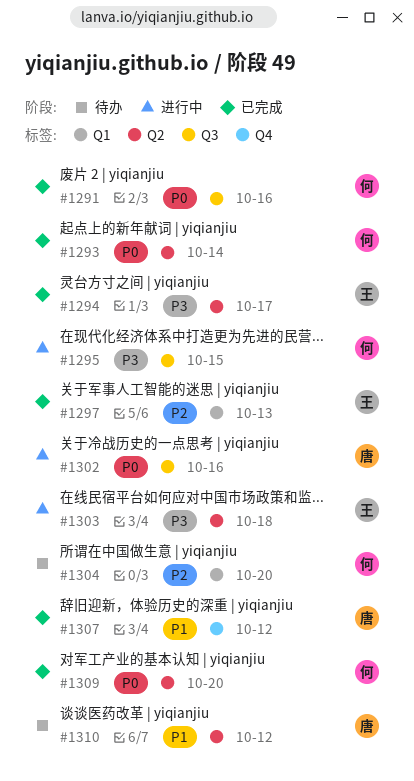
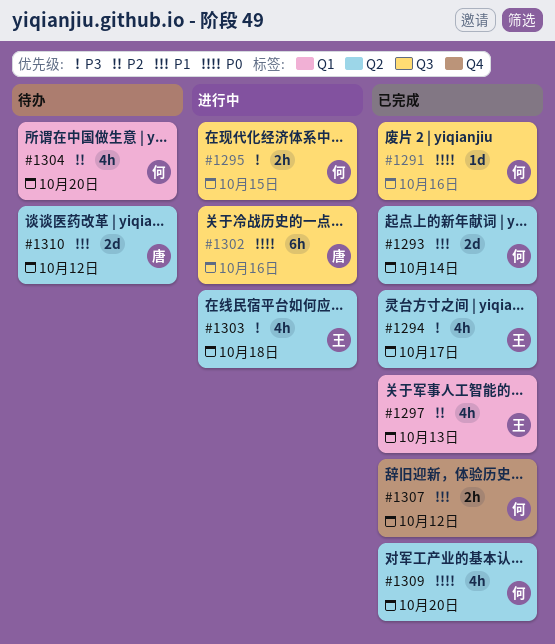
#1293, priority: P0 -> P1
#1307, owner: 唐 -> 何

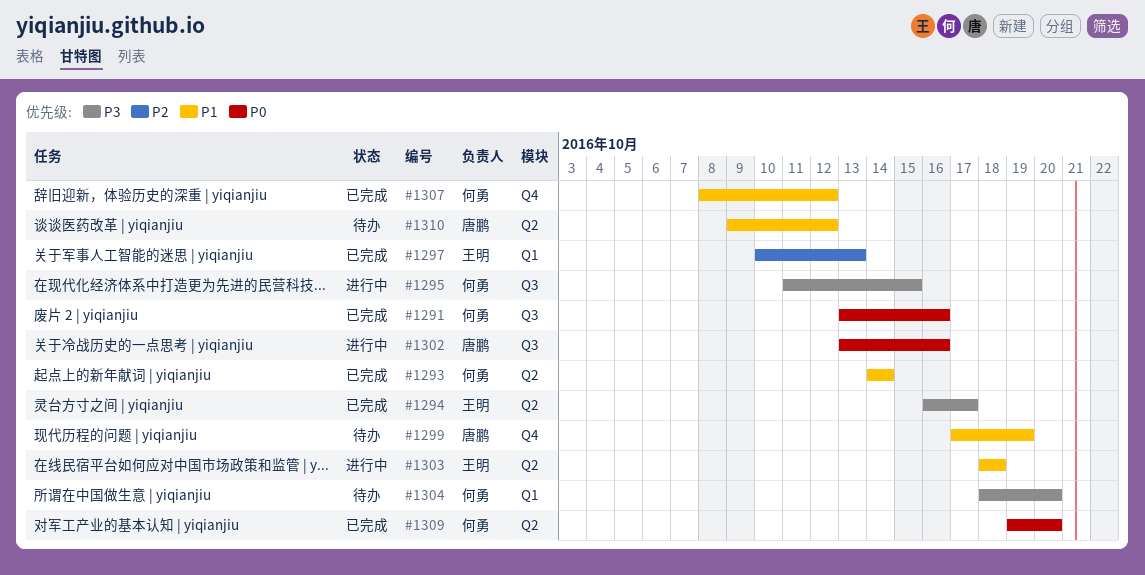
#1299: none -> present
#1303, priority: P3 -> P1
#1304, priority: P2 -> P3

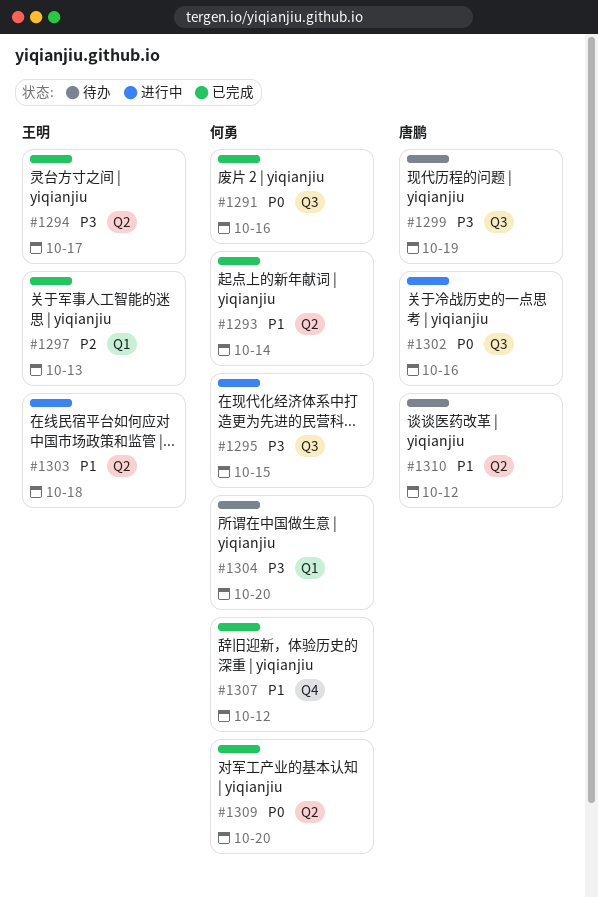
#1299, priority: P1 -> P3
#1299, label: Q4 -> Q3

